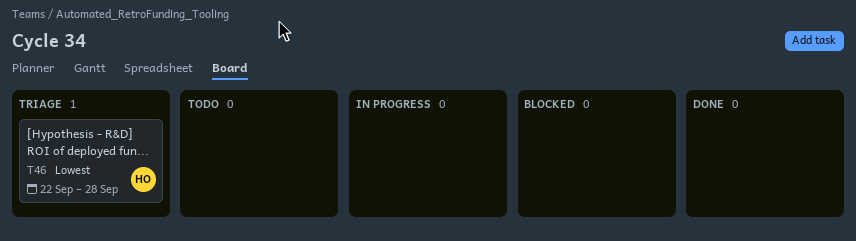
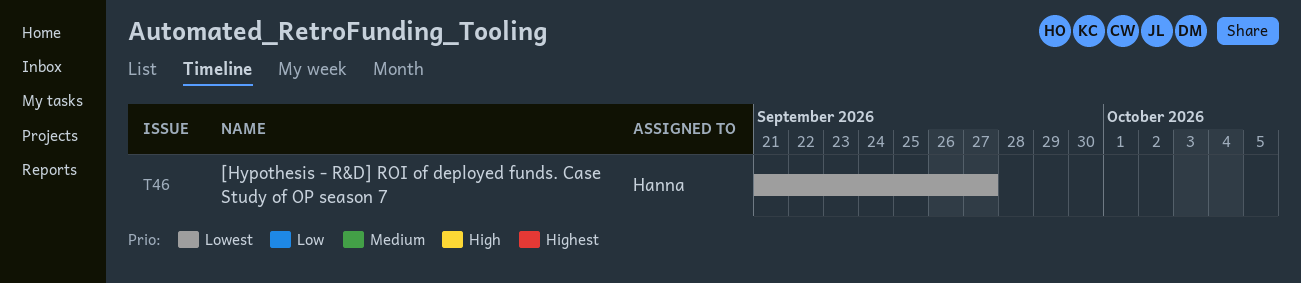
T46, start: Sep 22 -> Sep 21
T46, due: Sep 28 -> Sep 27

